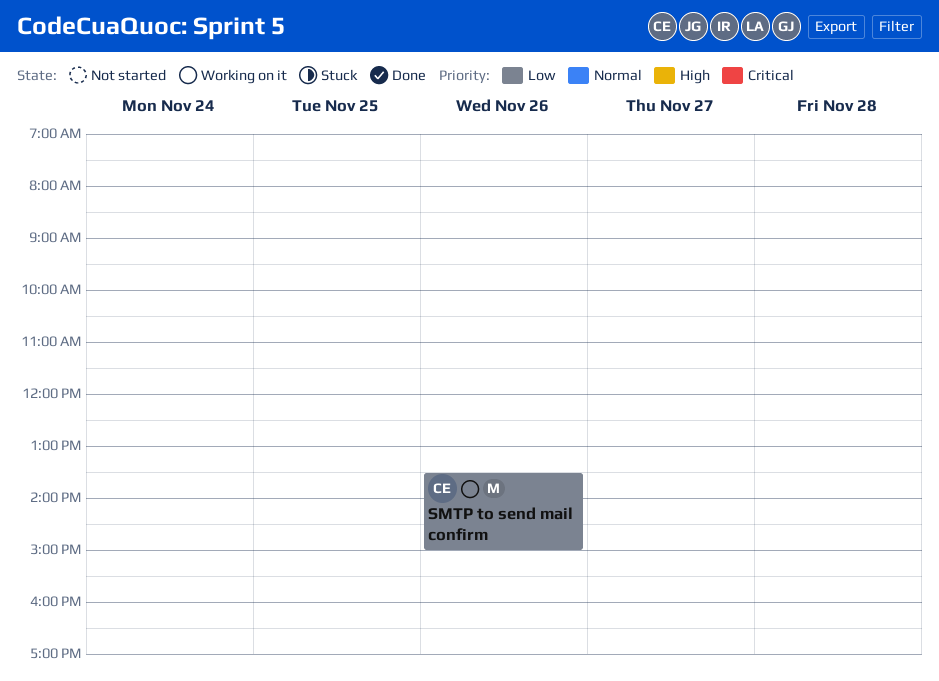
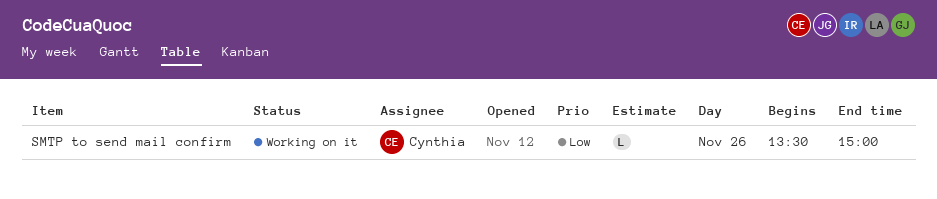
SMTP to send mail confirm, estimate: M -> L

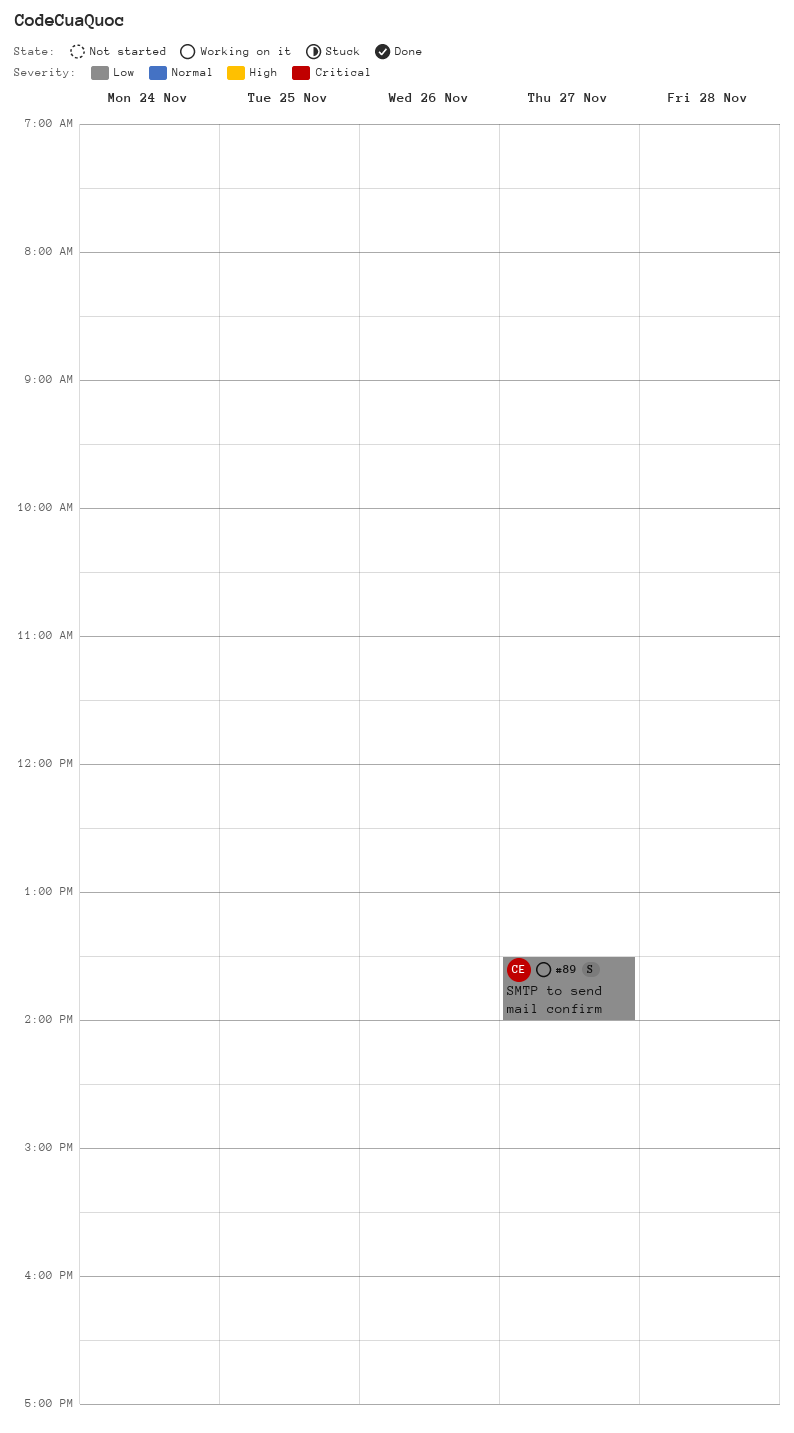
SMTP to send mail confirm, estimate: L -> S
SMTP to send mail confirm, day: Nov 26 -> Nov 27
SMTP to send mail confirm, ends: 15:00 -> 14:00

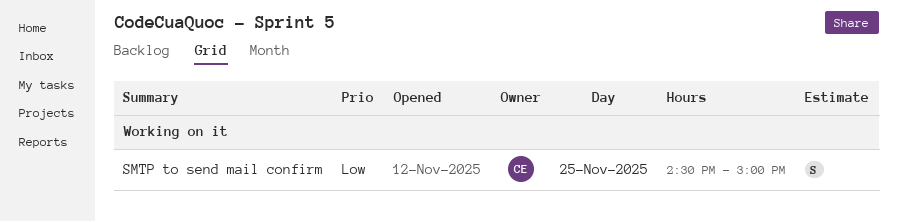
SMTP to send mail confirm, day: Nov 27 -> Nov 25
SMTP to send mail confirm, begins: 13:30 -> 14:30
SMTP to send mail confirm, ends: 14:00 -> 15:00

